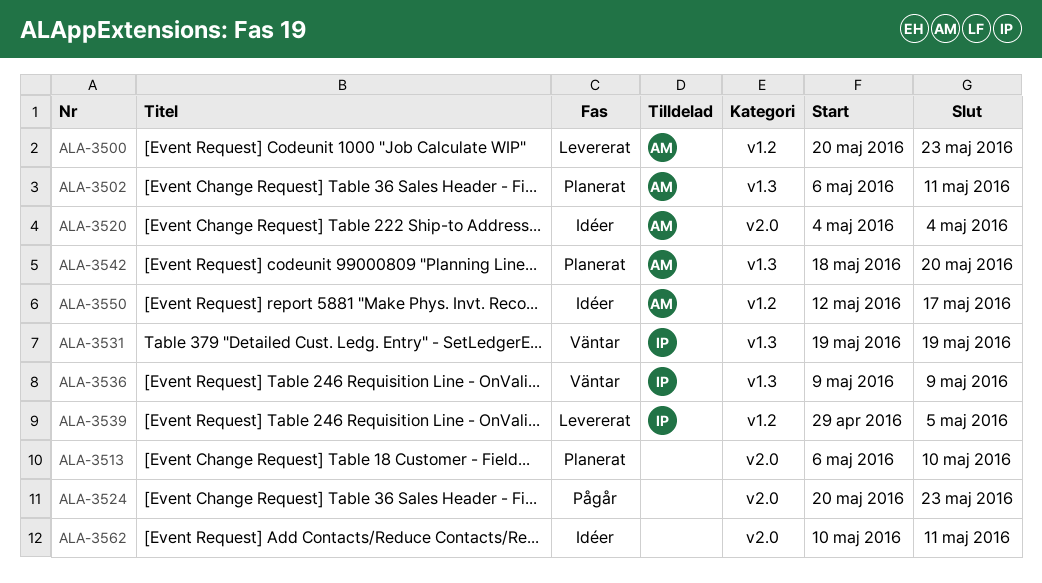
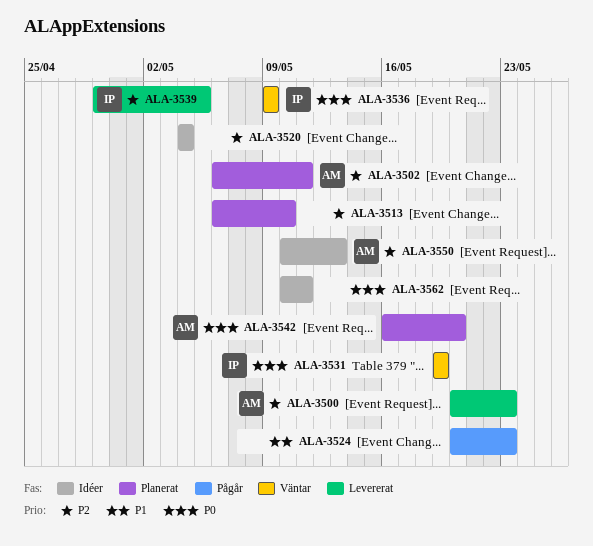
ALA-3520, owner: AM -> none
ALA-3542, start: May 18 -> May 16
ALA-3550, start: May 12 -> May 10
ALA-3550, due: May 17 -> May 13

